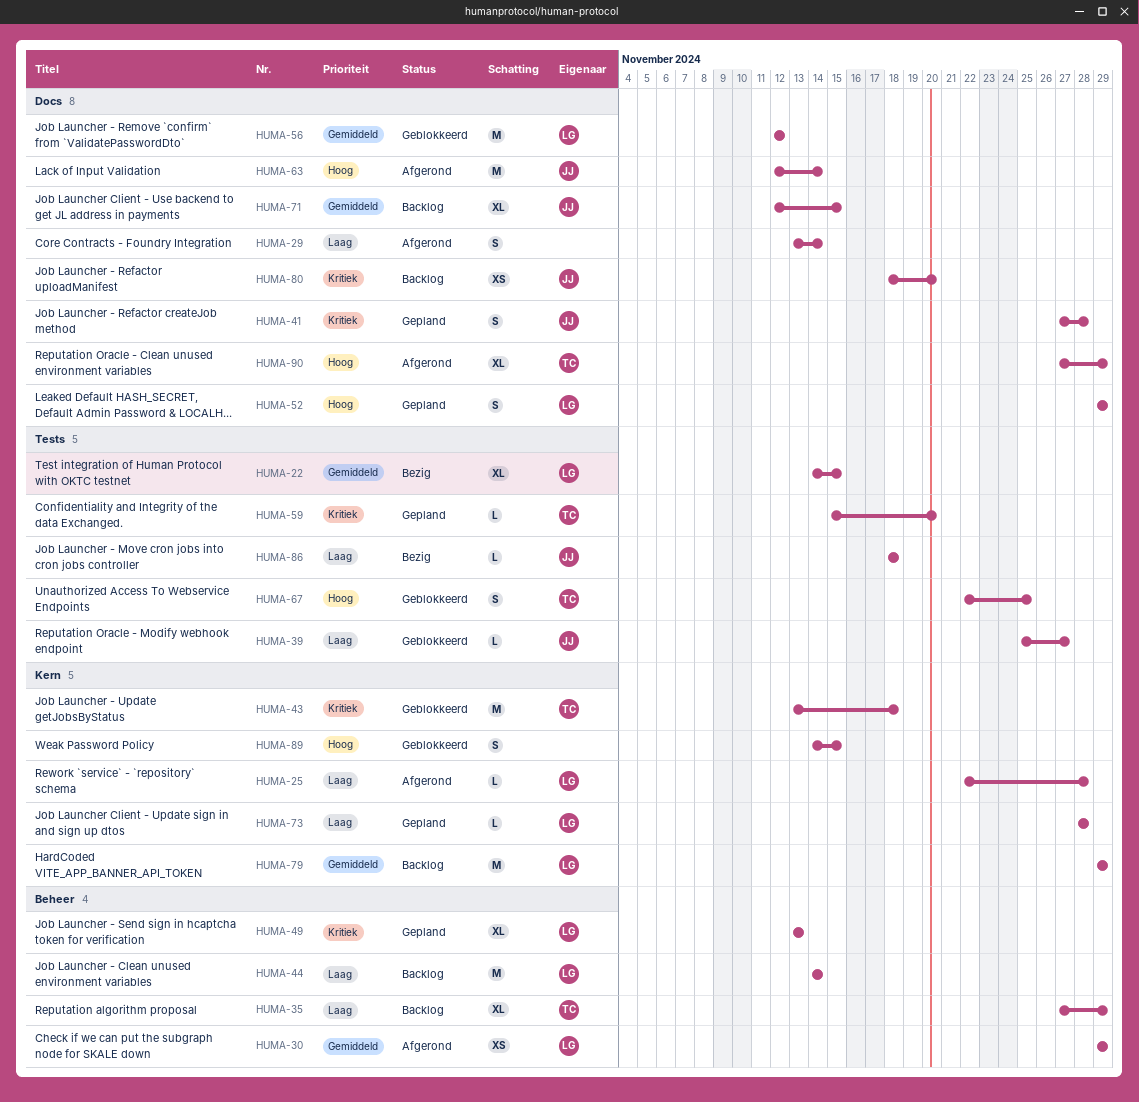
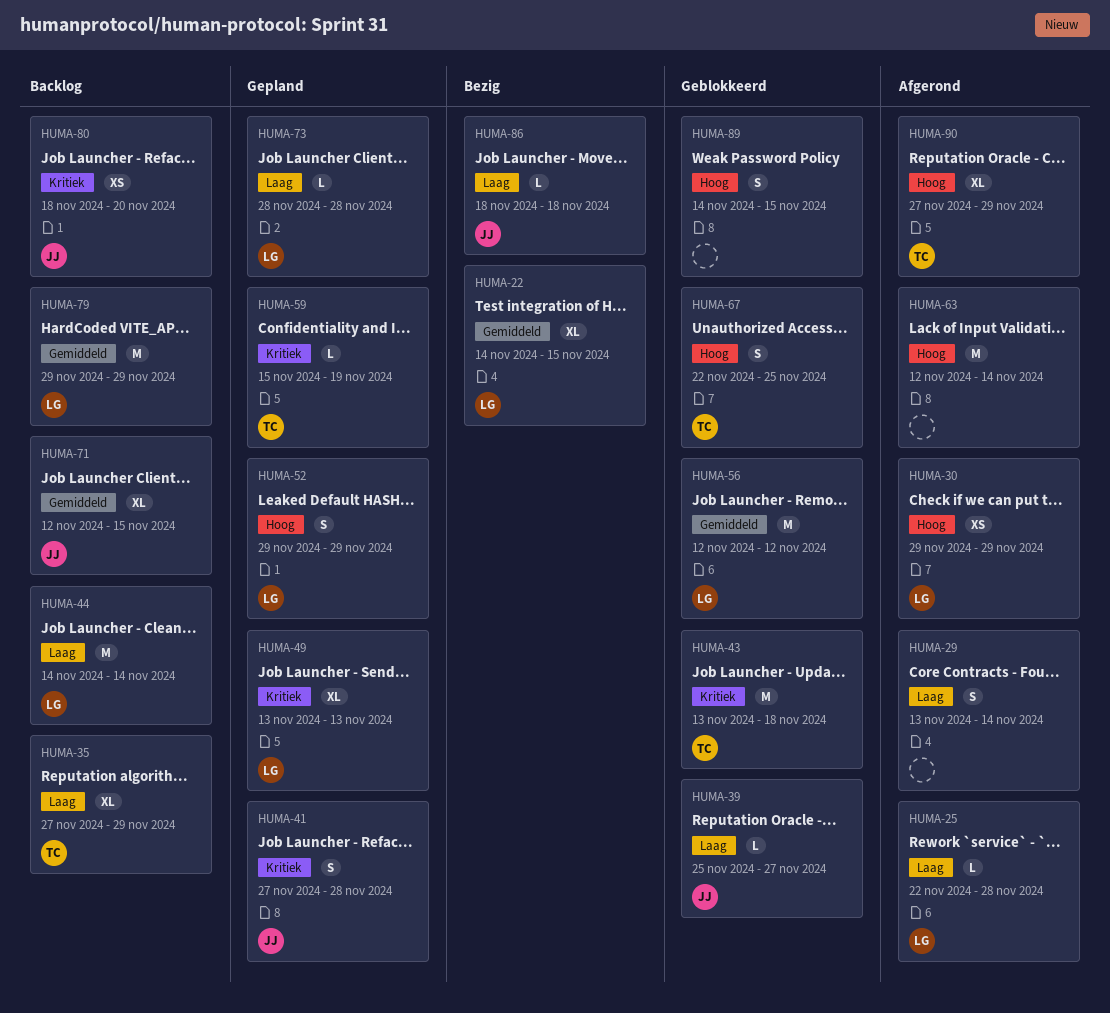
HUMA-30, priority: Gemiddeld -> Hoog
HUMA-59, due: Nov 20 -> Nov 19
HUMA-63, owner: JJ -> none

